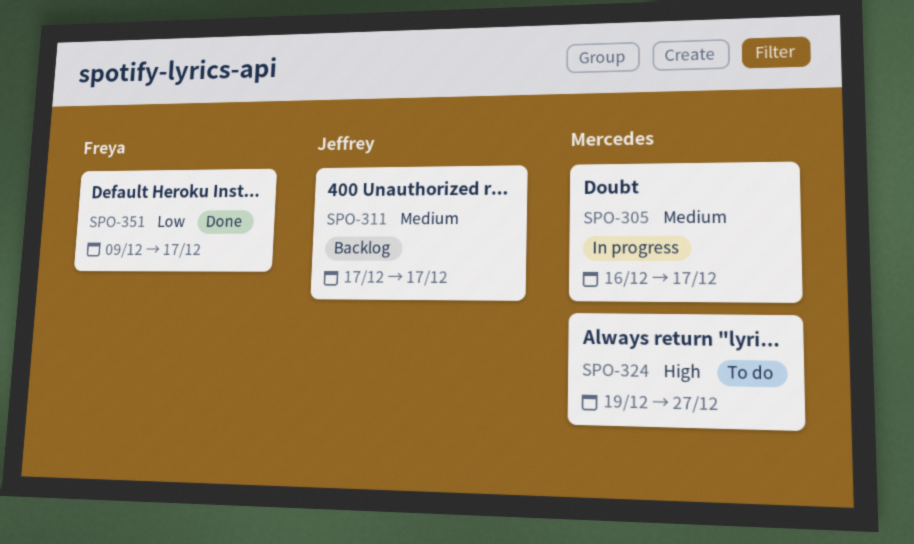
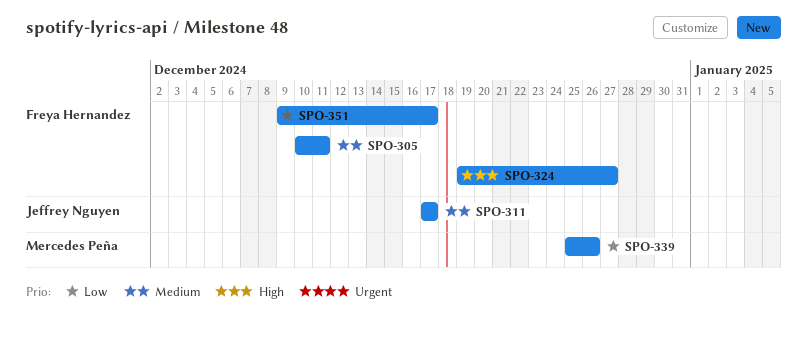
SPO-305, owner: Mercedes Peña -> Freya Hernandez
SPO-305, start: Dec 16 -> Dec 10
SPO-305, due: Dec 17 -> Dec 11
SPO-324, owner: Mercedes Peña -> Freya Hernandez
SPO-339: none -> present

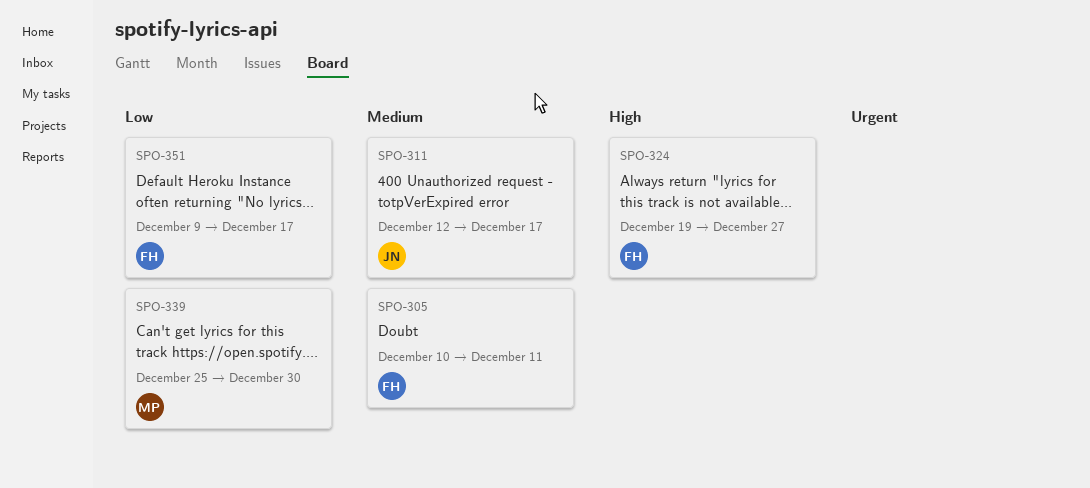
SPO-311, start: Dec 17 -> Dec 12
SPO-339, due: Dec 26 -> Dec 30

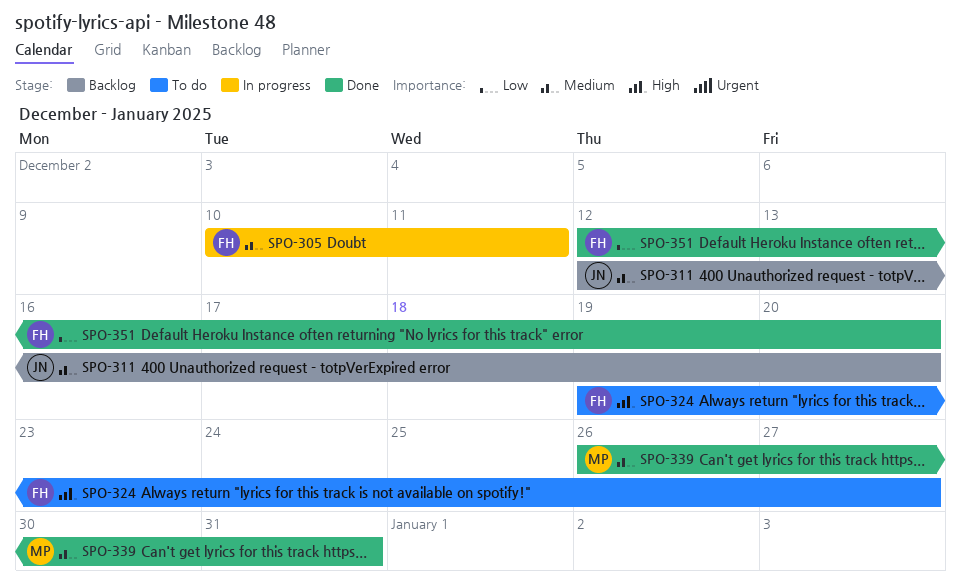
SPO-311, due: Dec 17 -> Dec 20
SPO-339, priority: Low -> Medium
SPO-339, start: Dec 25 -> Dec 26
SPO-339, due: Dec 30 -> Dec 31
SPO-351, start: Dec 9 -> Dec 12
SPO-351, due: Dec 17 -> Dec 20

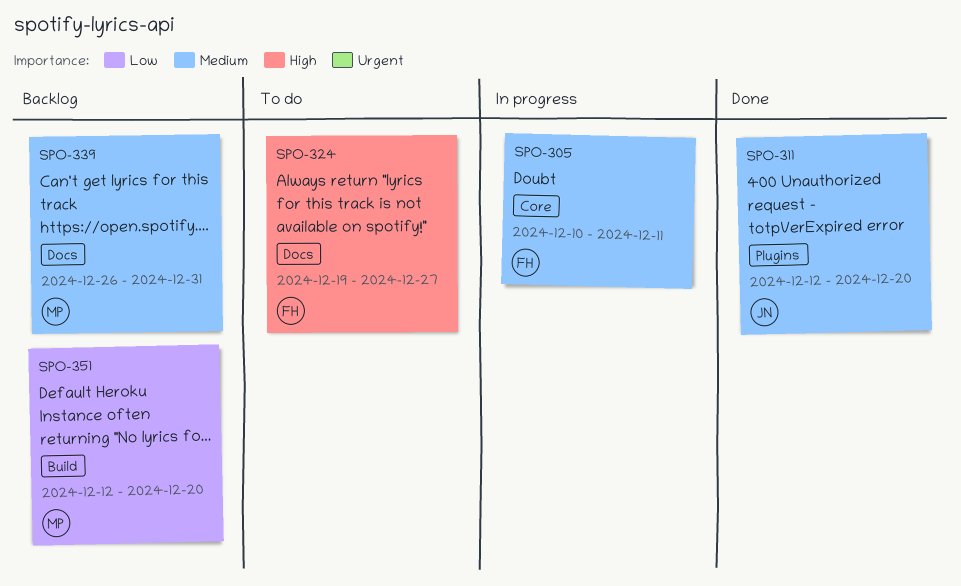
SPO-311, status: Backlog -> Done
SPO-339, status: Done -> Backlog
SPO-351, status: Done -> Backlog
SPO-351, owner: FH -> MP

